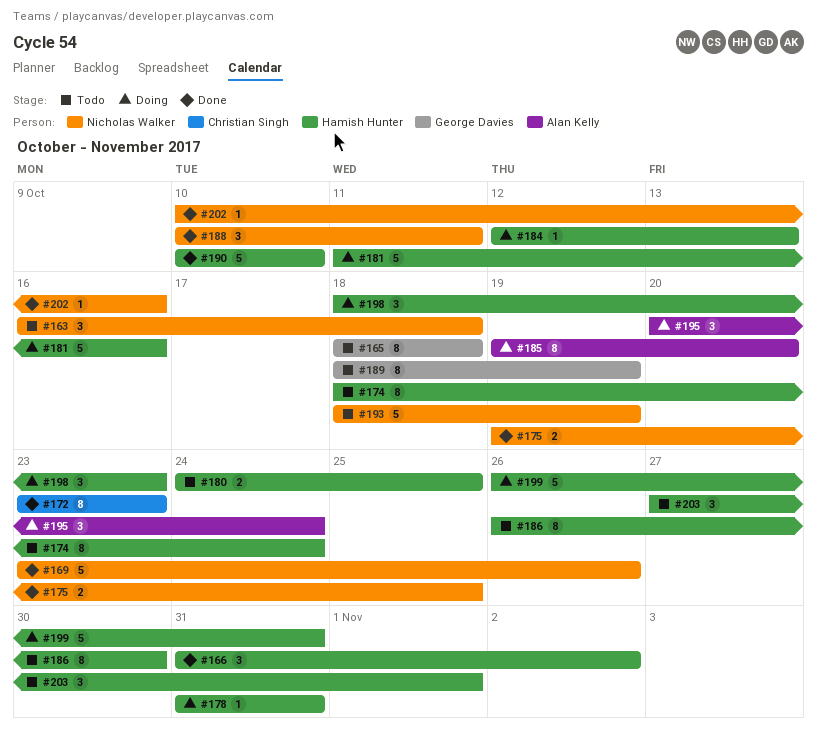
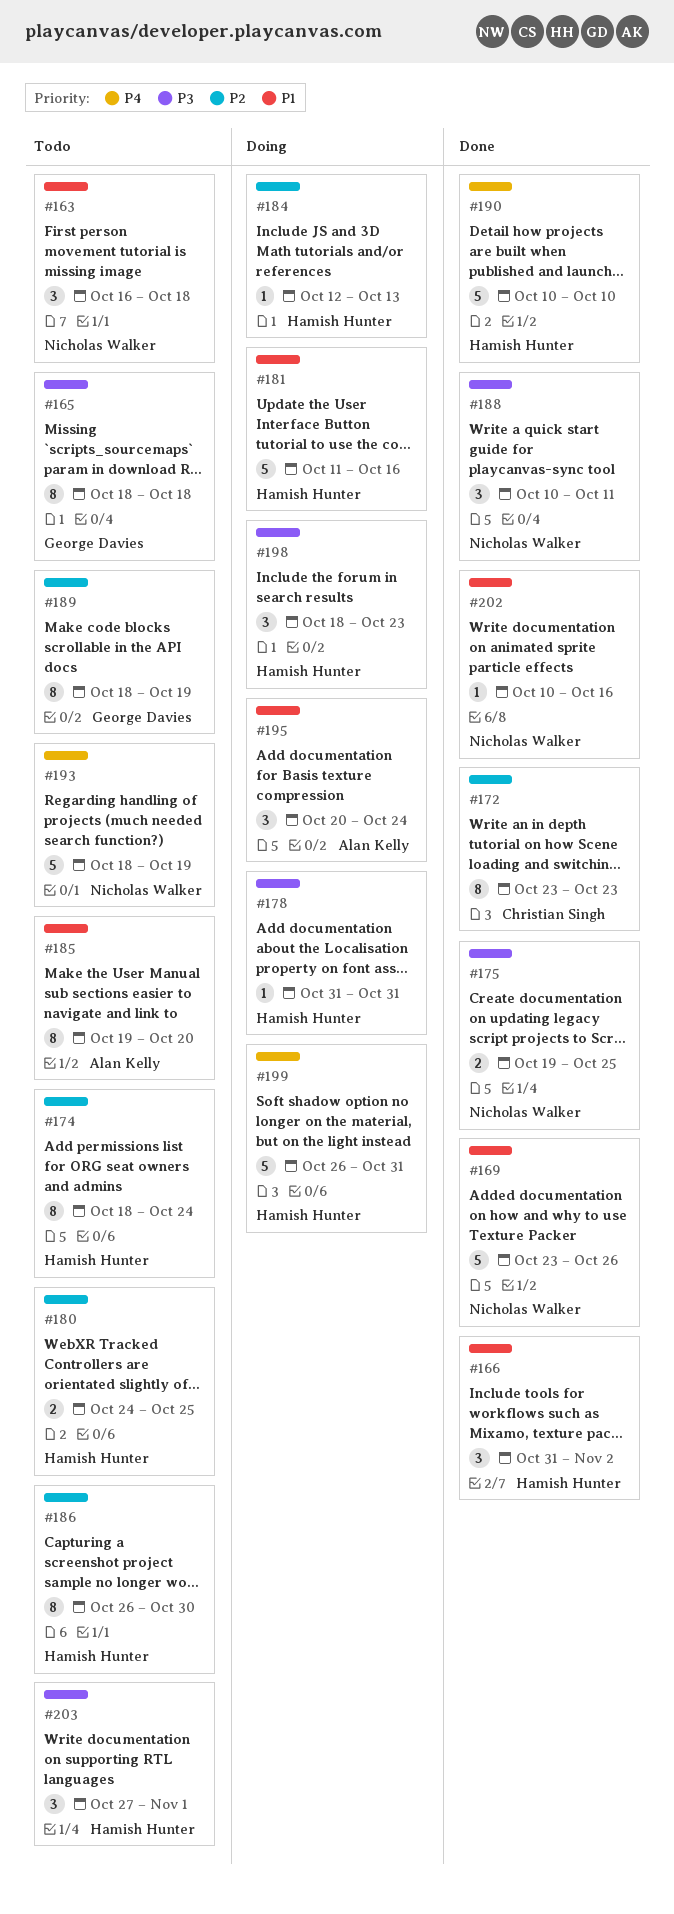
#185, status: Doing -> Todo

